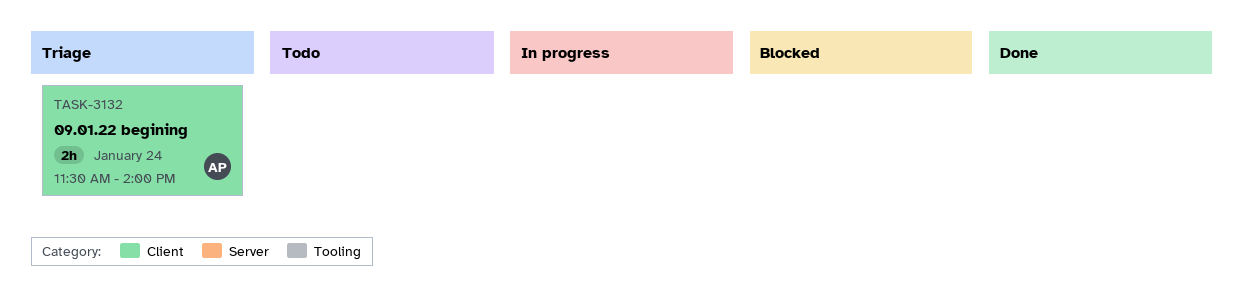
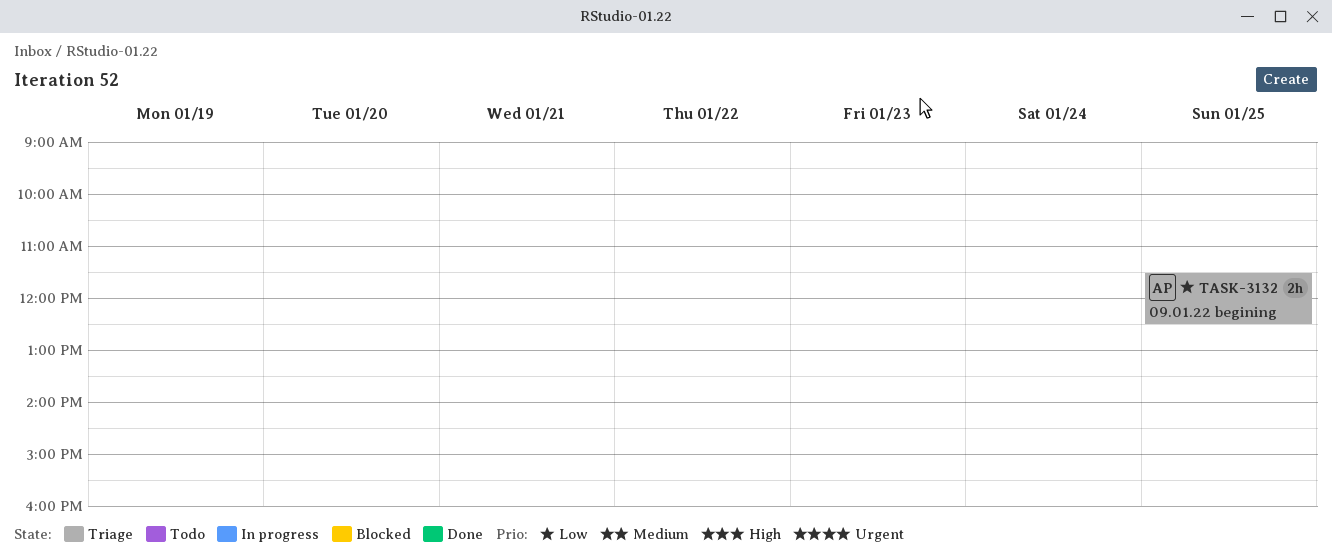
TASK-3132, day: Jan 24 -> Jan 25
TASK-3132, ends: 14:00 -> 12:30

